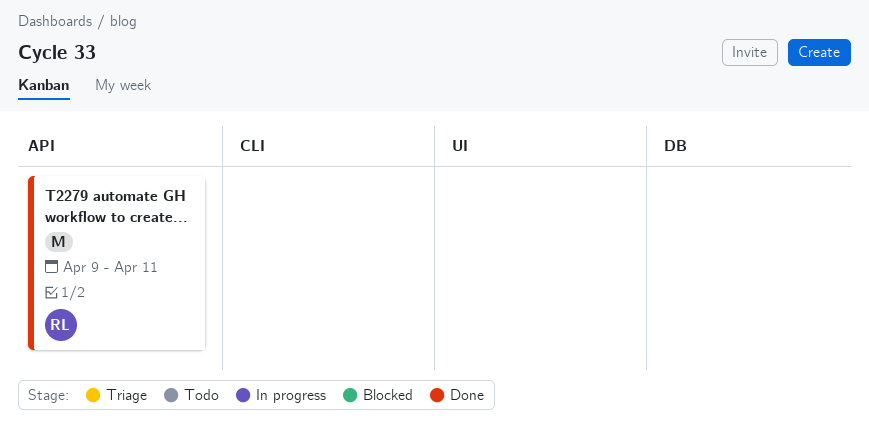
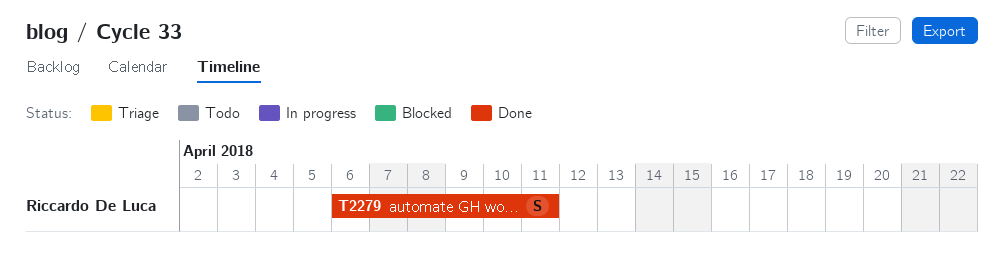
T2279, estimate: M -> S
T2279, start: Apr 9 -> Apr 6

